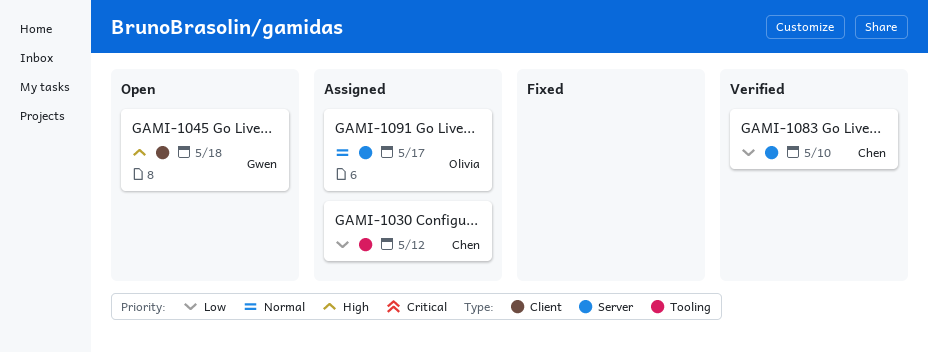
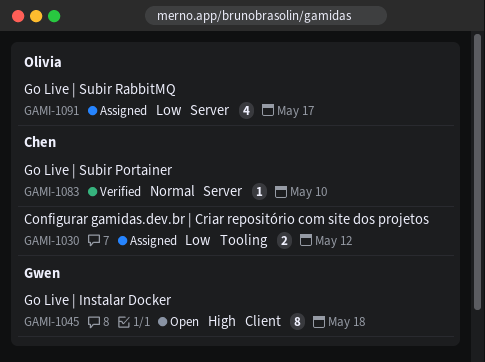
GAMI-1083, priority: Low -> Normal
GAMI-1091, priority: Normal -> Low

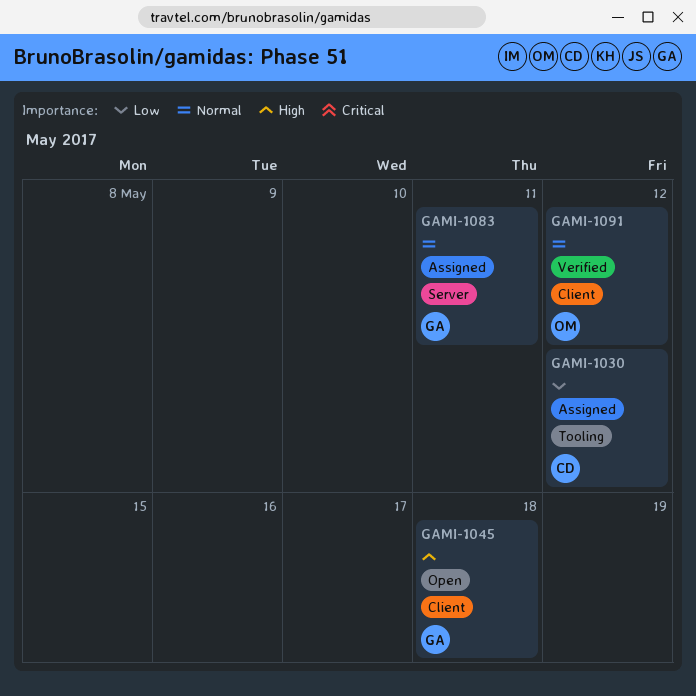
GAMI-1083, status: Verified -> Assigned
GAMI-1083, owner: Chen -> Gwen
GAMI-1083, due: May 10 -> May 11
GAMI-1091, status: Assigned -> Verified
GAMI-1091, priority: Low -> Normal
GAMI-1091, label: Server -> Client
GAMI-1091, due: May 17 -> May 12

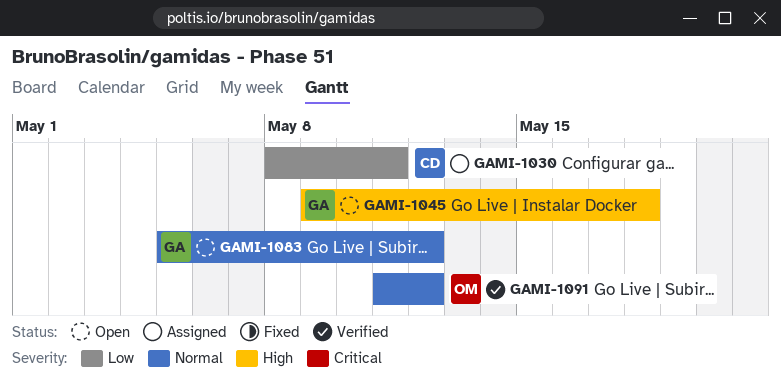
GAMI-1030, due: May 12 -> May 11
GAMI-1083, status: Assigned -> Open
GAMI-1083, due: May 11 -> May 12

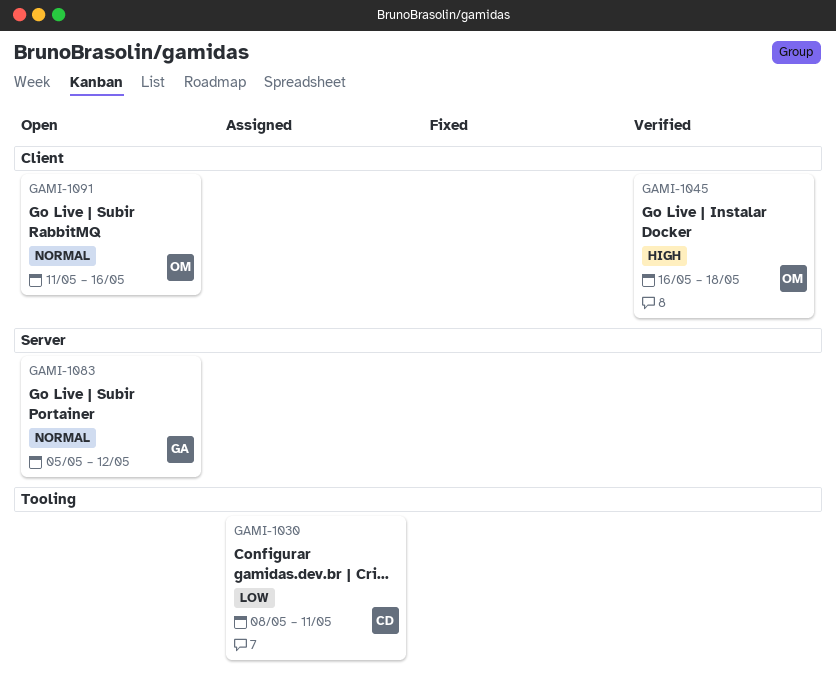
GAMI-1045, status: Open -> Verified
GAMI-1045, owner: GA -> OM
GAMI-1045, start: May 9 -> May 16
GAMI-1091, status: Verified -> Open
GAMI-1091, due: May 12 -> May 16

